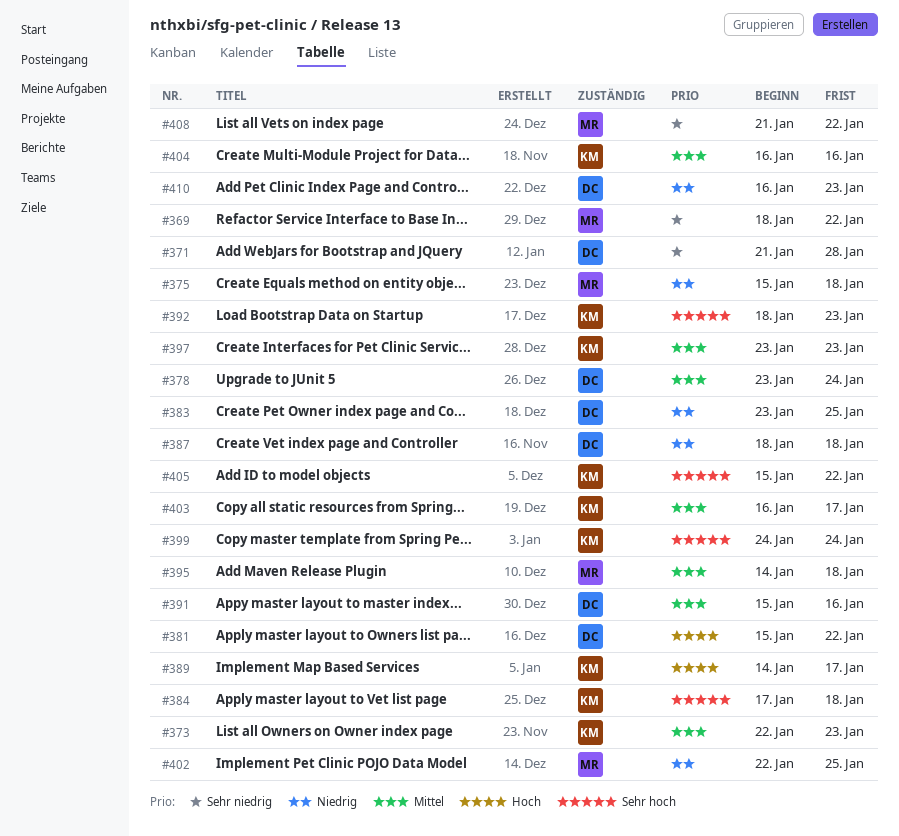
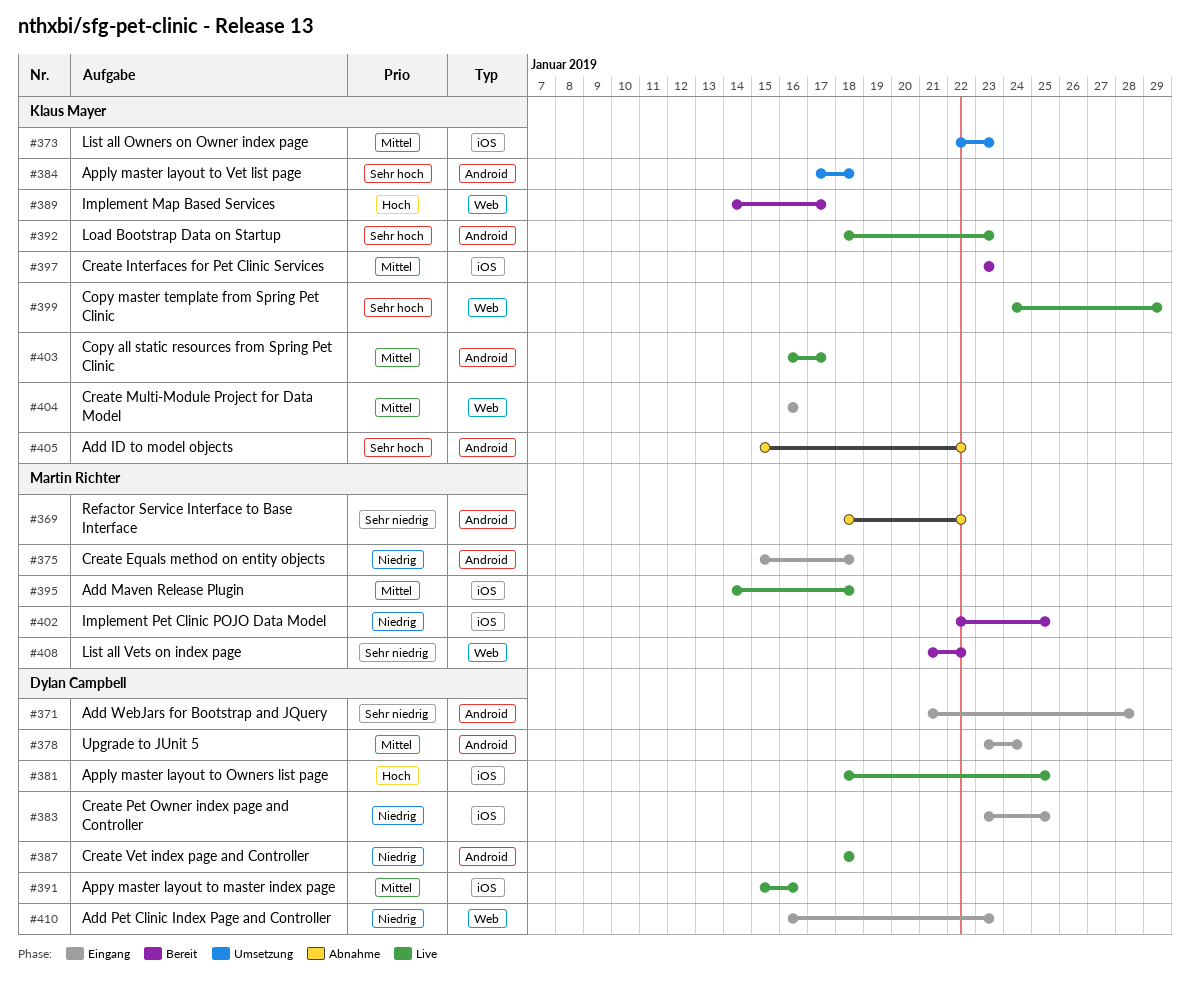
#381, start: Jan 15 -> Jan 18
#381, due: Jan 22 -> Jan 25
#399, due: Jan 24 -> Jan 29

